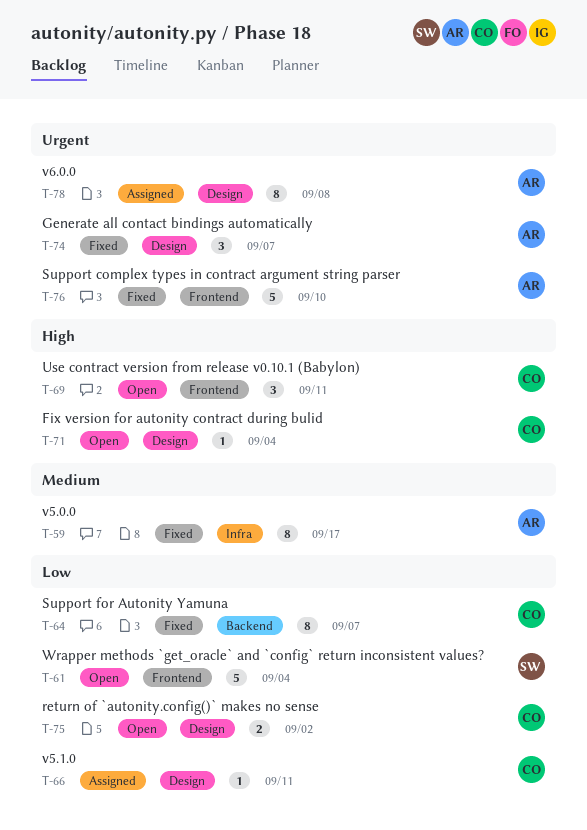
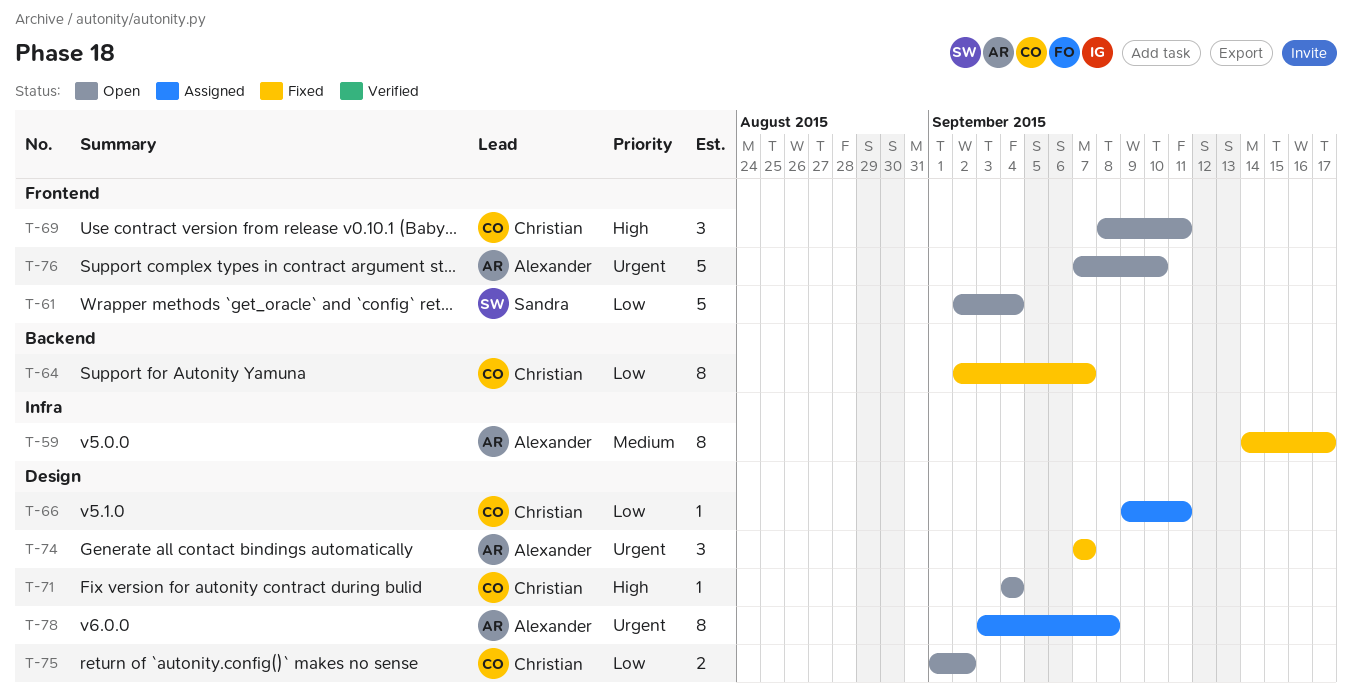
T-76, status: Fixed -> Open

